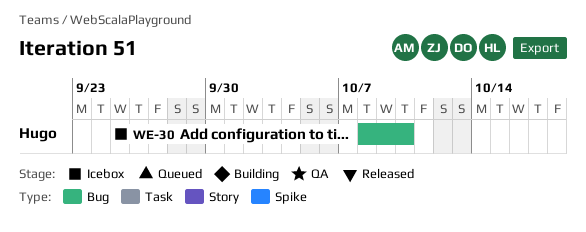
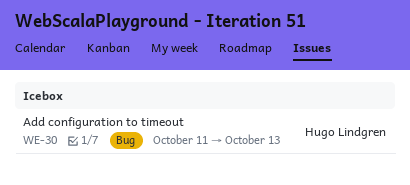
WE-30, start: Oct 8 -> Oct 11
WE-30, due: Oct 10 -> Oct 13

